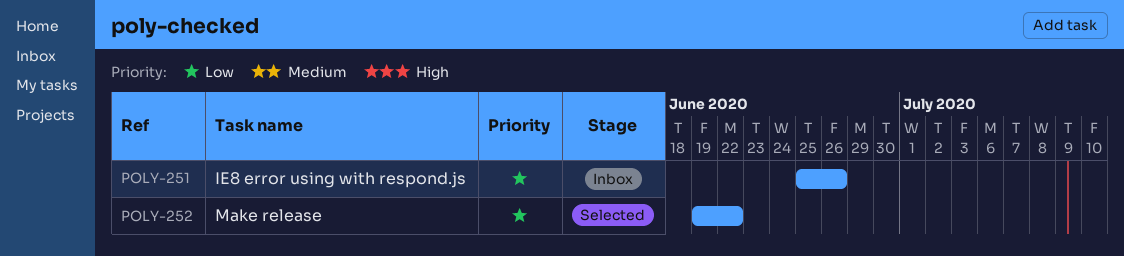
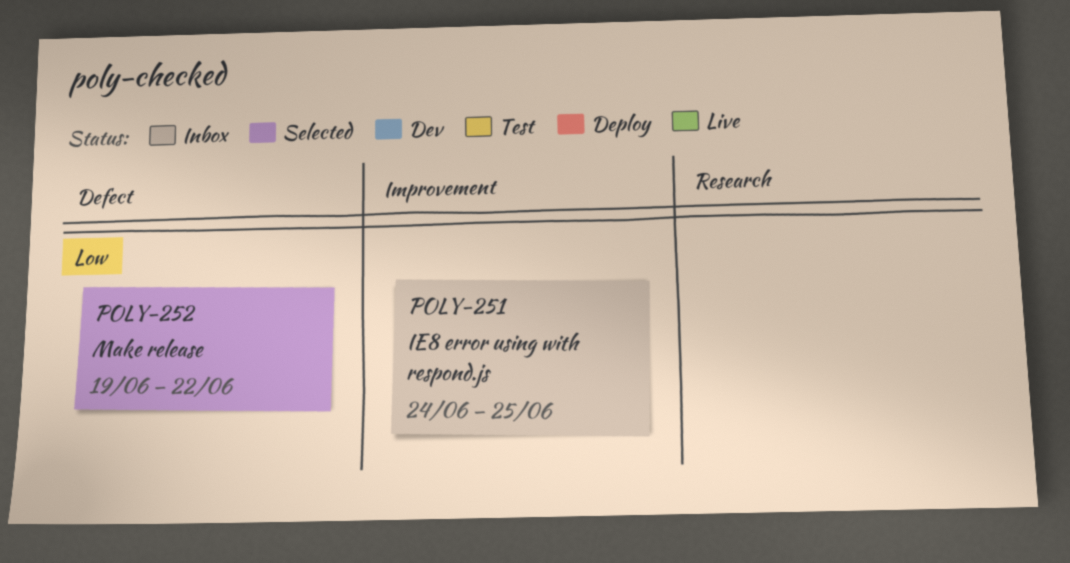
POLY-251, start: Jun 25 -> Jun 24
POLY-251, due: Jun 26 -> Jun 25

